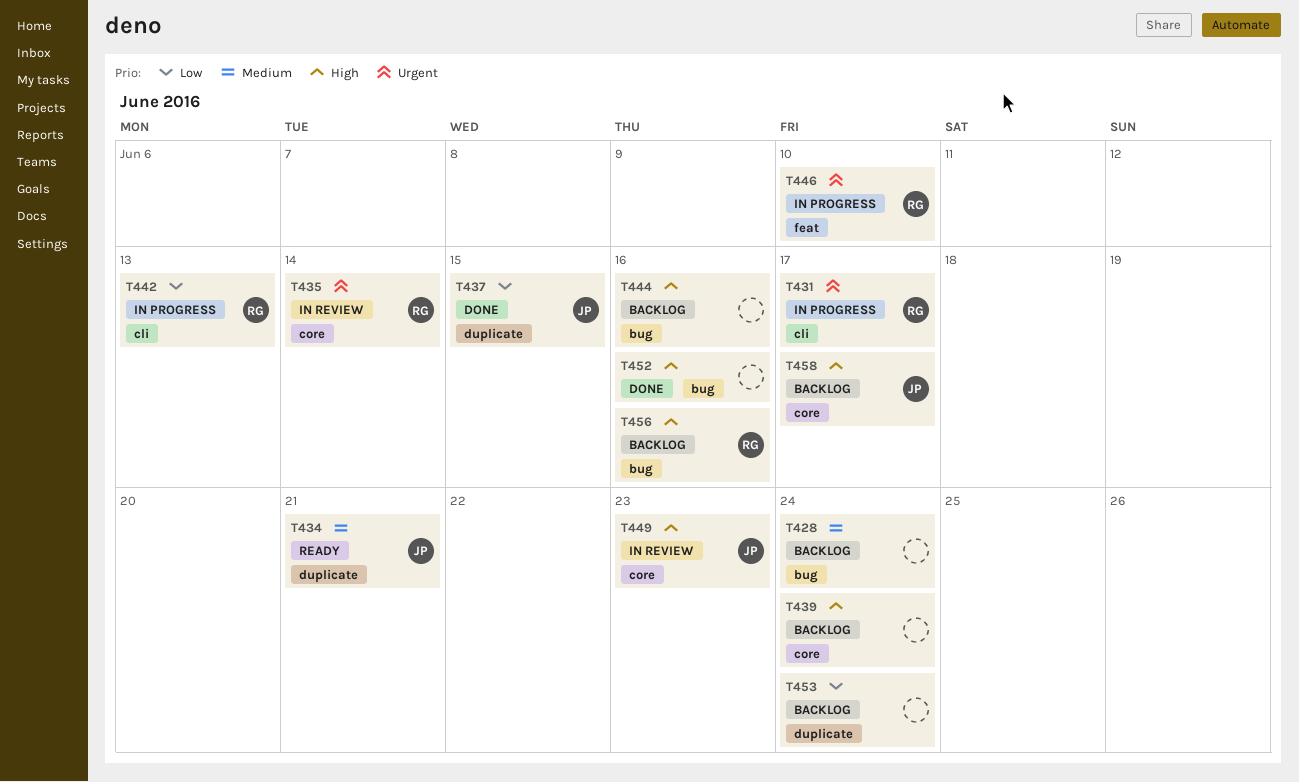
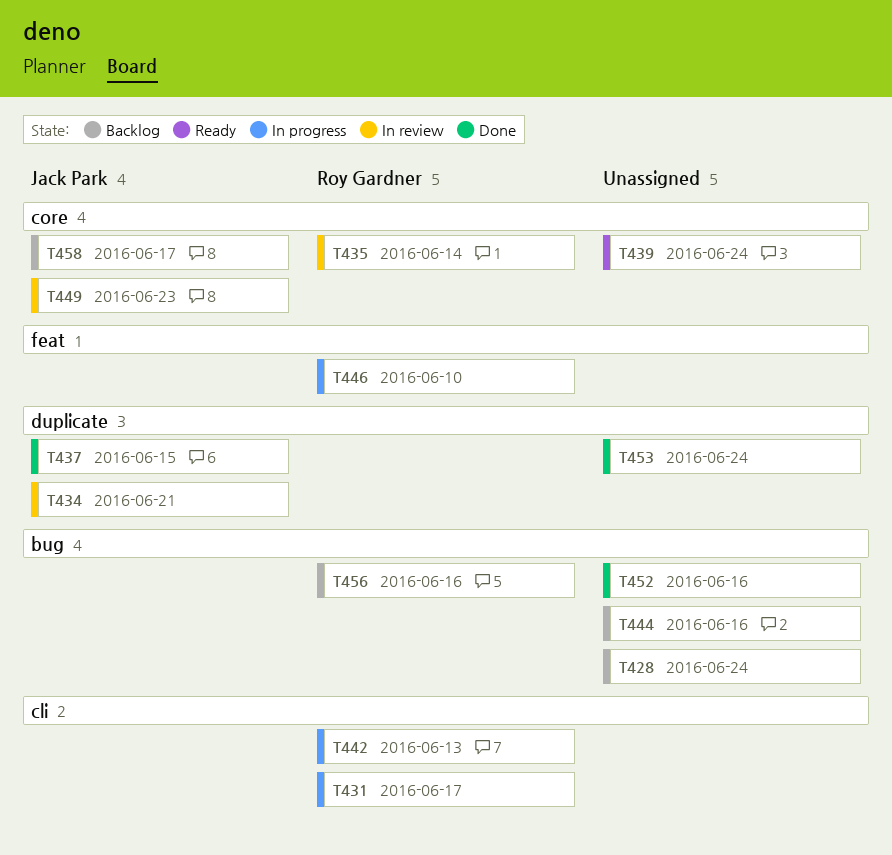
T434, status: Ready -> In review
T439, status: Backlog -> Ready
T453, status: Backlog -> Done

